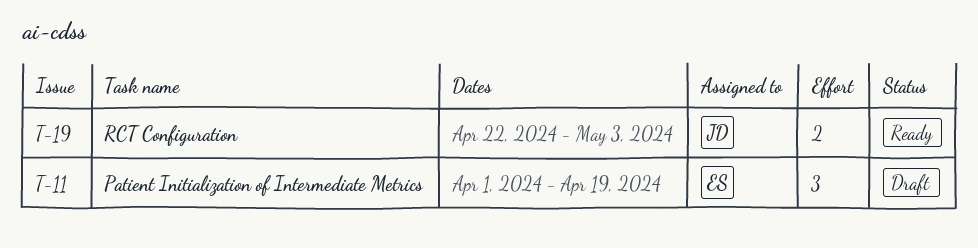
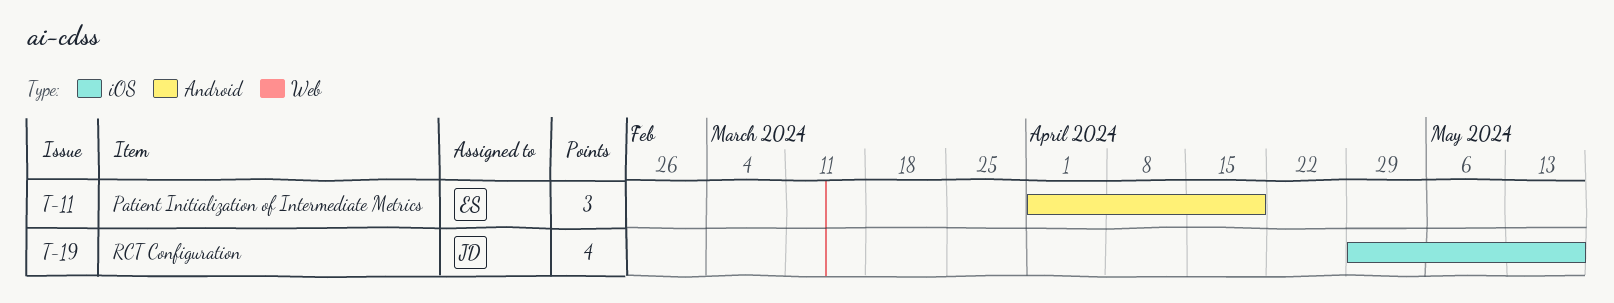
T-19, estimate: 2 -> 4
T-19, start: Apr 22 -> Apr 29
T-19, due: May 3 -> May 17

